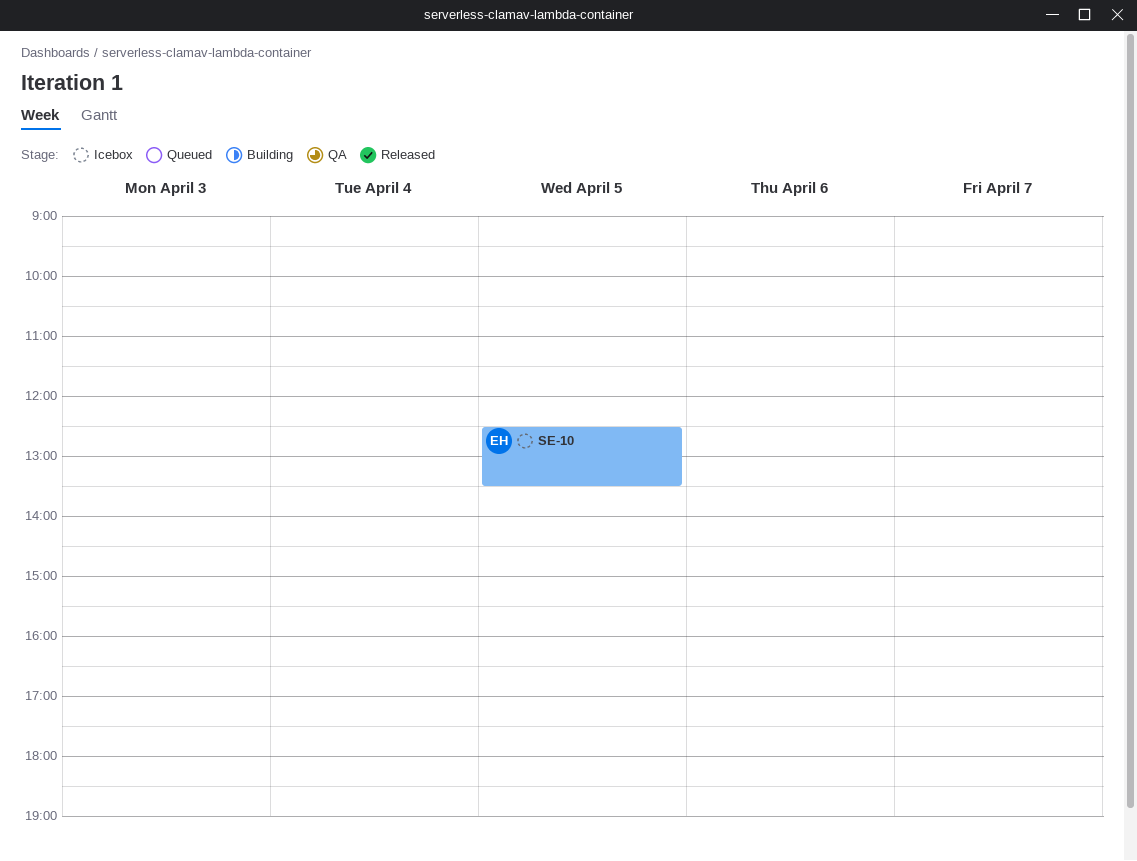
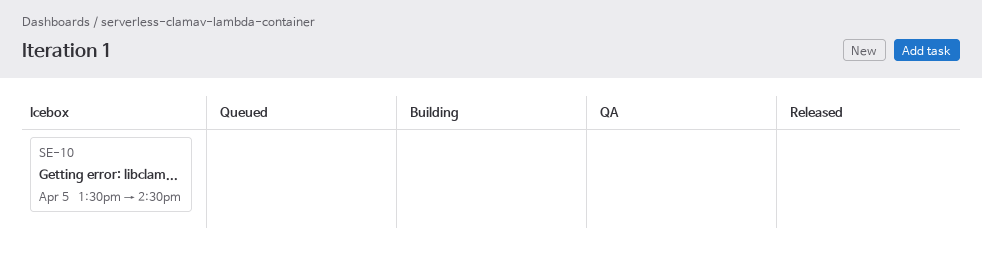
SE-10, begins: 12:30 -> 13:30
SE-10, ends: 13:30 -> 14:30

